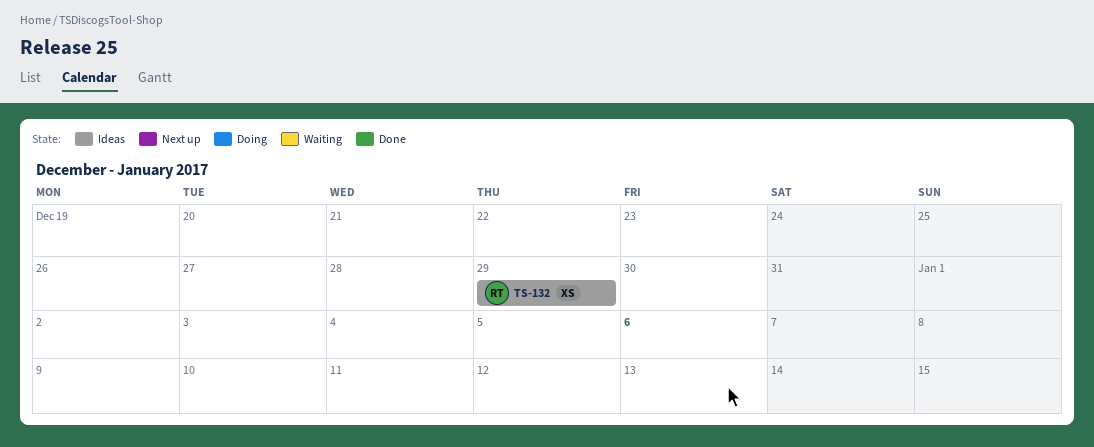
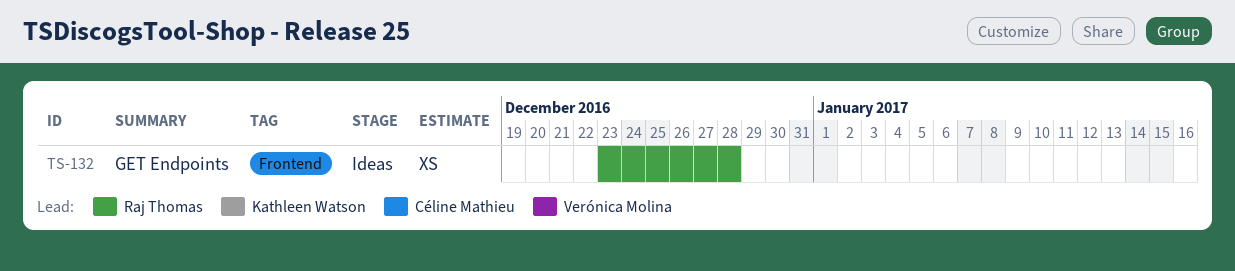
TS-132, start: Dec 29 -> Dec 23
TS-132, due: Dec 29 -> Dec 28

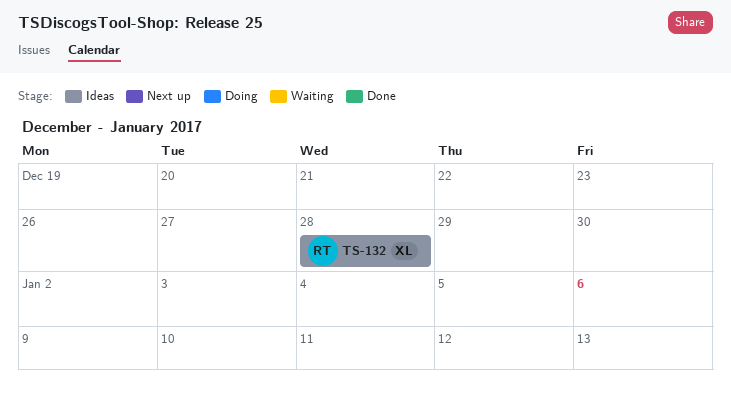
TS-132, estimate: XS -> XL
TS-132, start: Dec 23 -> Dec 28

